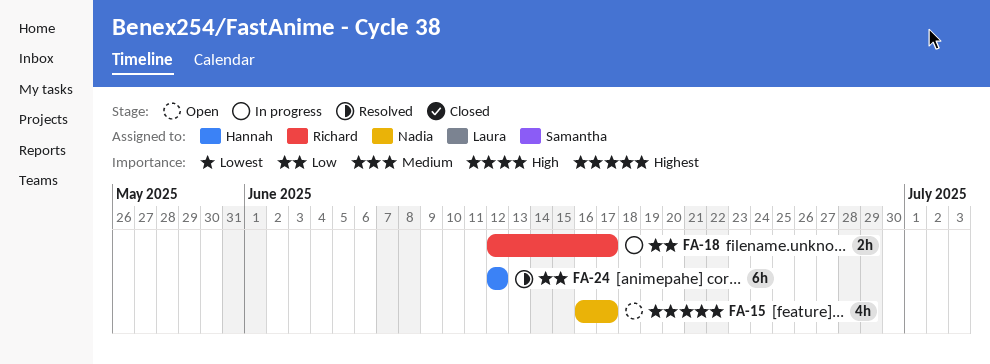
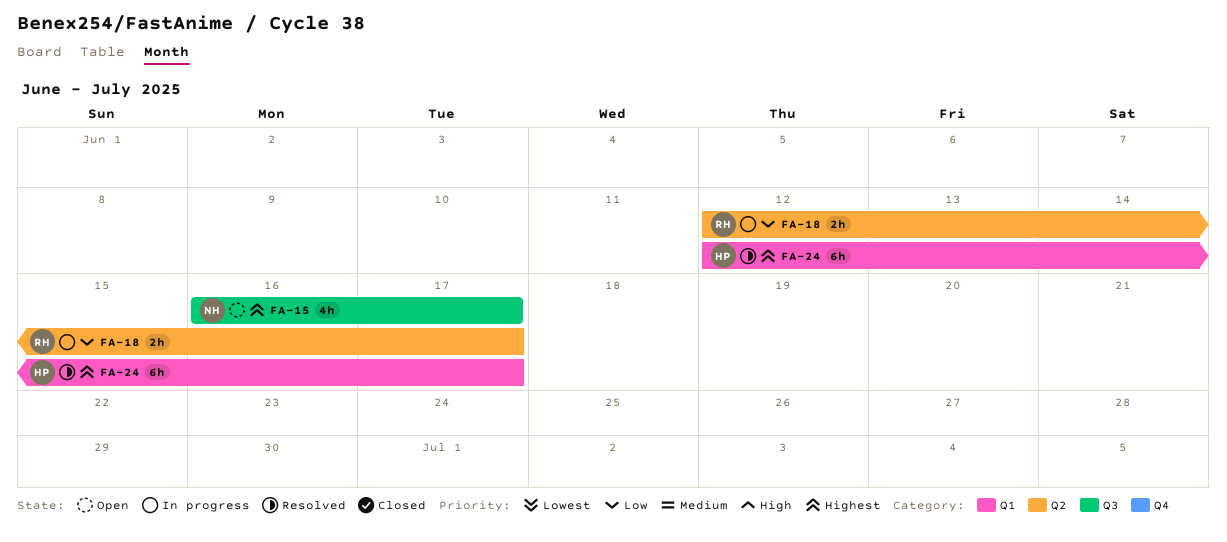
FA-24, priority: Low -> Highest
FA-24, due: Jun 12 -> Jun 17

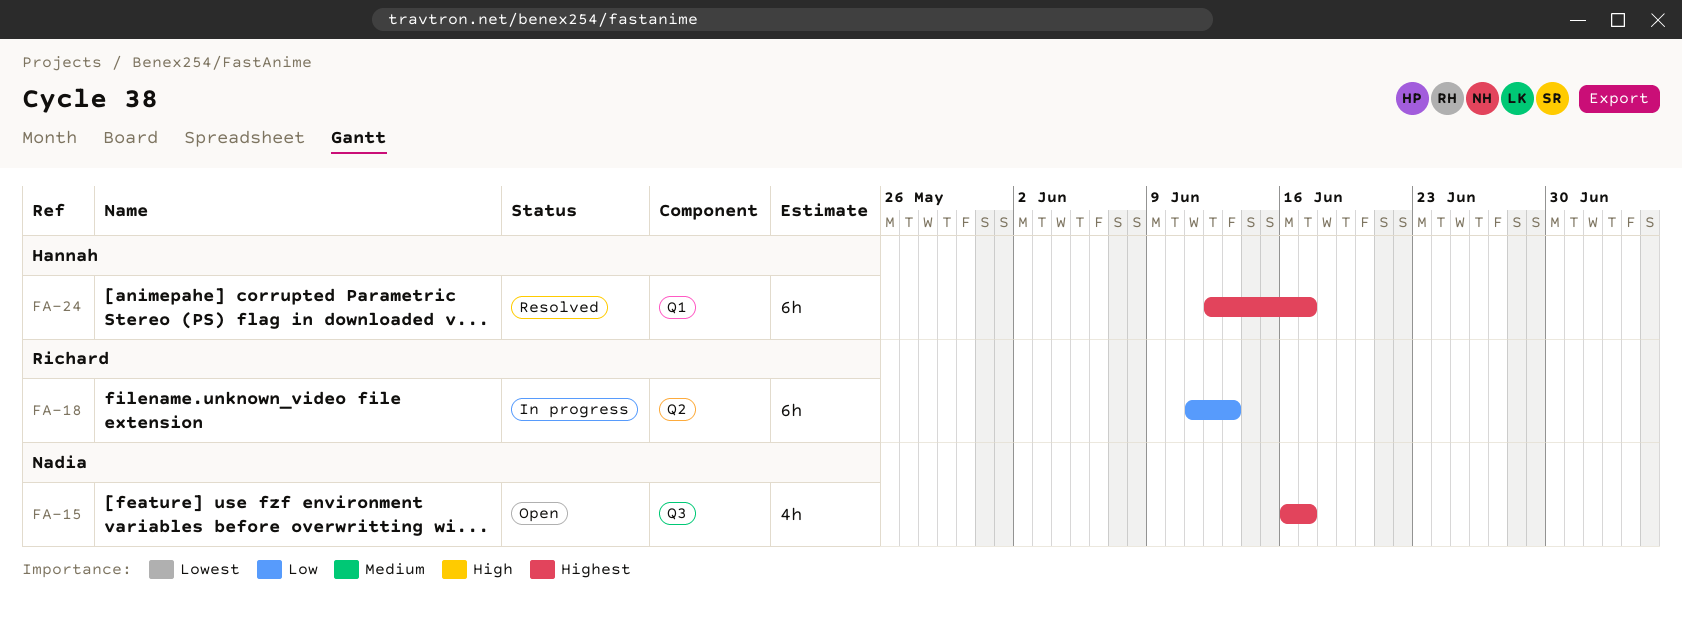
FA-18, estimate: 2h -> 6h
FA-18, start: Jun 12 -> Jun 11
FA-18, due: Jun 17 -> Jun 13

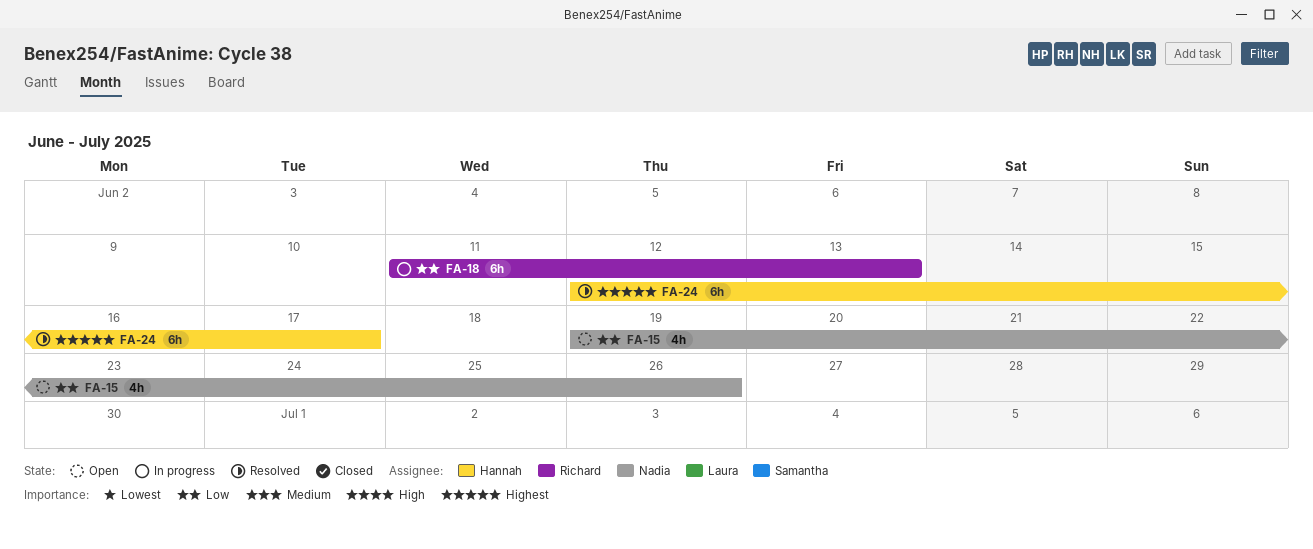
FA-15, priority: Highest -> Low
FA-15, start: Jun 16 -> Jun 19
FA-15, due: Jun 17 -> Jun 26

